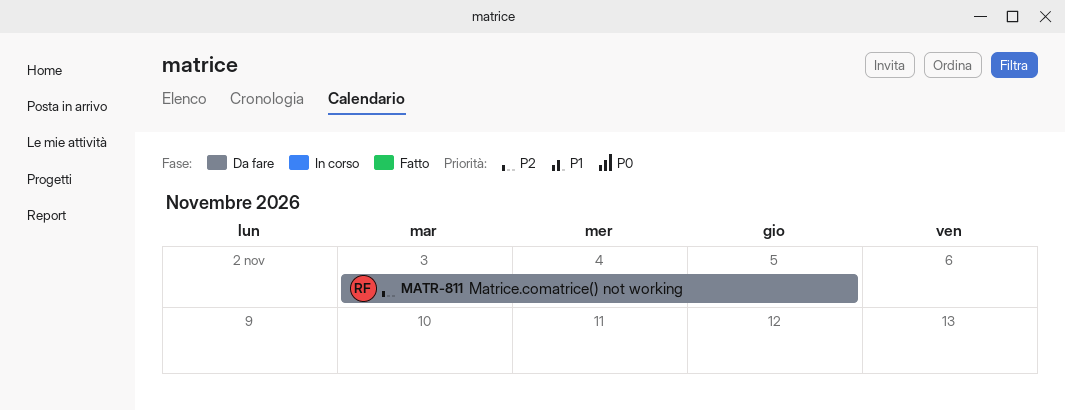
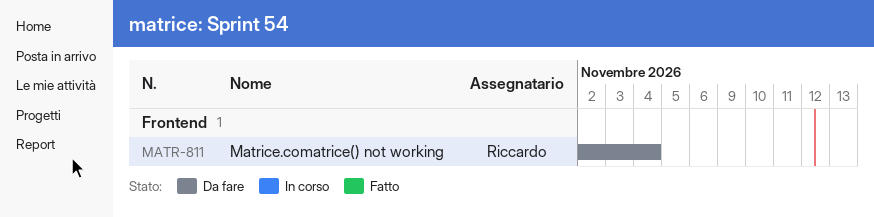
MATR-811, start: Nov 3 -> Nov 2
MATR-811, due: Nov 5 -> Nov 4

